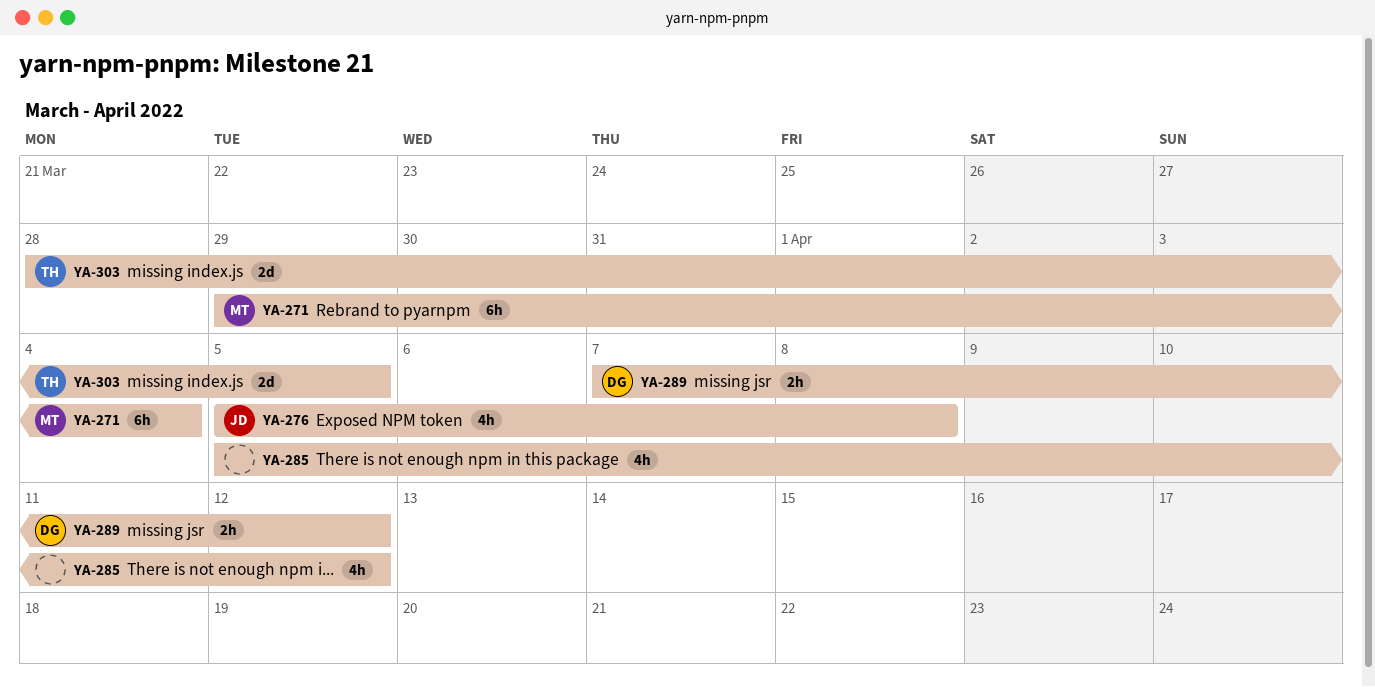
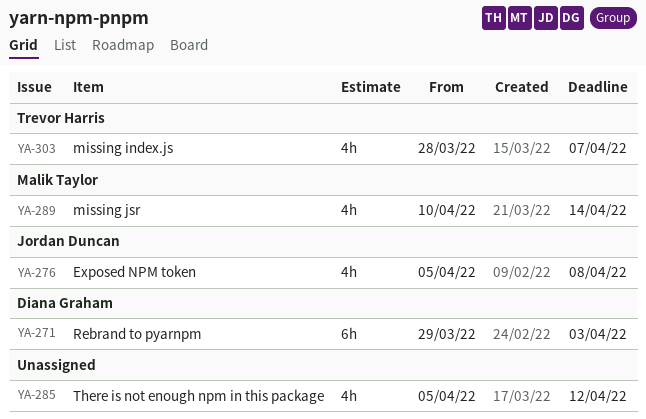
YA-271, owner: Malik Taylor -> Diana Graham
YA-271, due: Apr 4 -> Apr 3
YA-289, owner: Diana Graham -> Malik Taylor
YA-289, estimate: 2h -> 4h
YA-289, start: Apr 7 -> Apr 10
YA-289, due: Apr 12 -> Apr 14
YA-303, estimate: 2d -> 4h
YA-303, due: Apr 5 -> Apr 7

